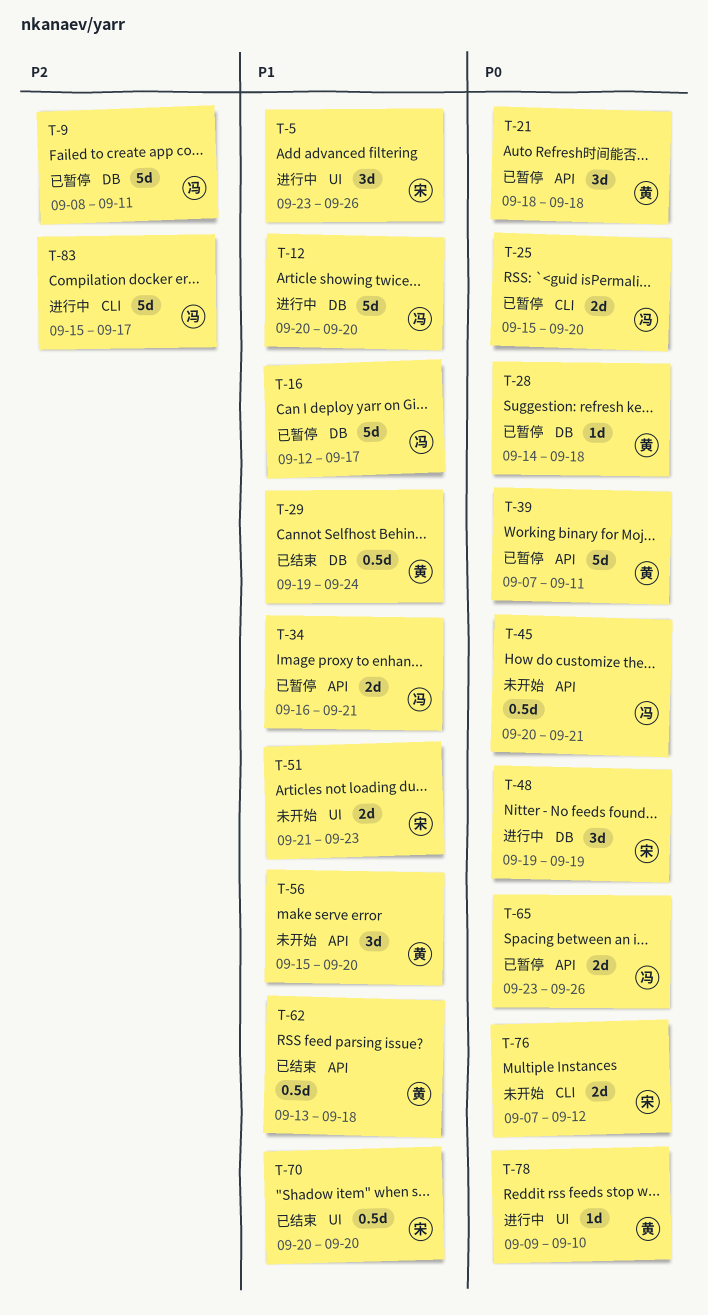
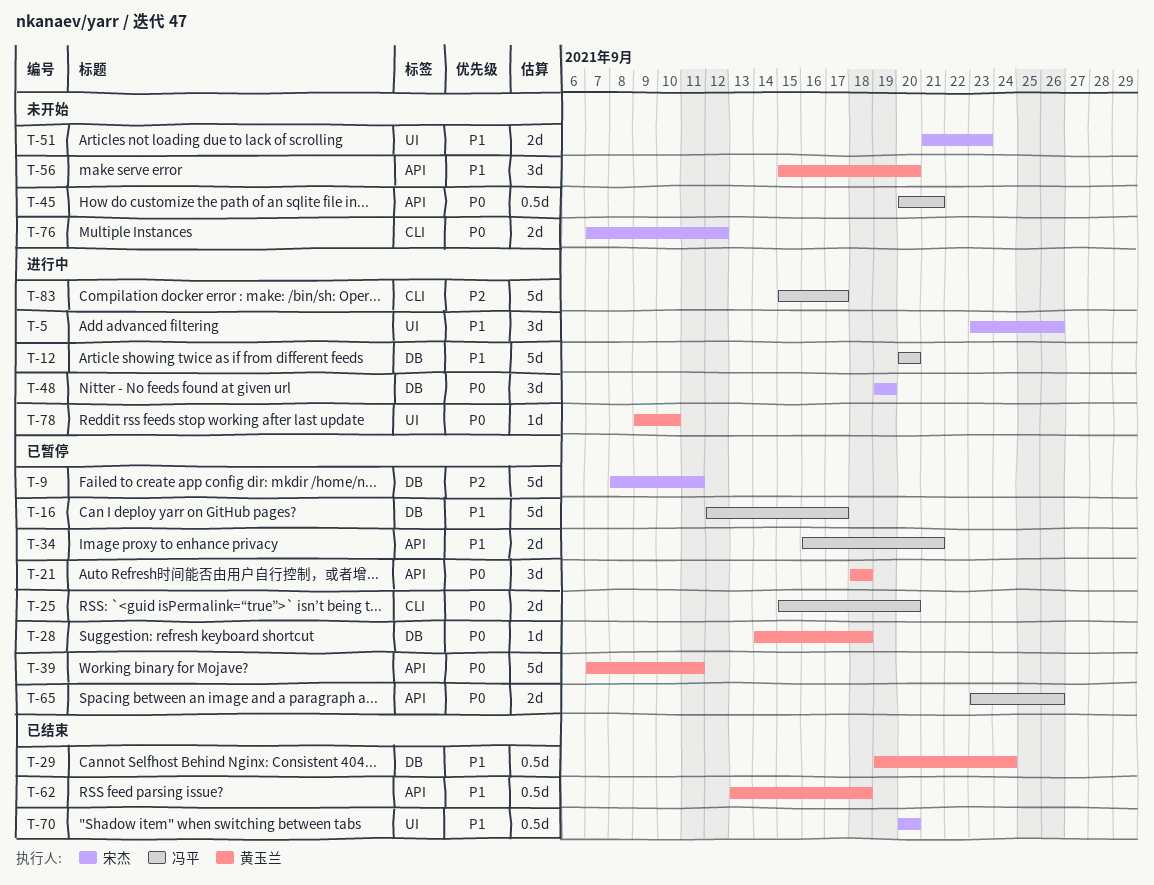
T-9, owner: 冯平 -> 宋杰

